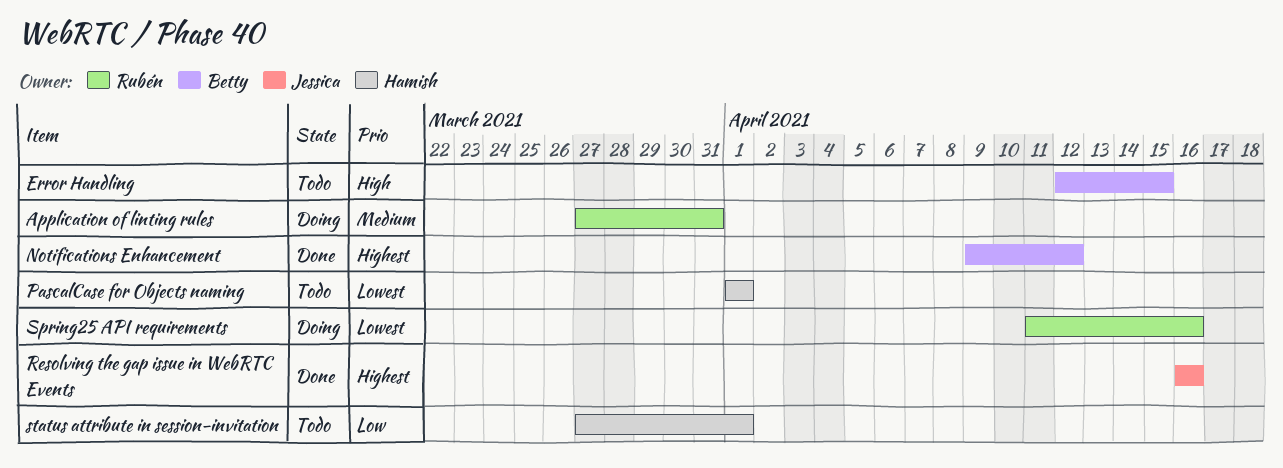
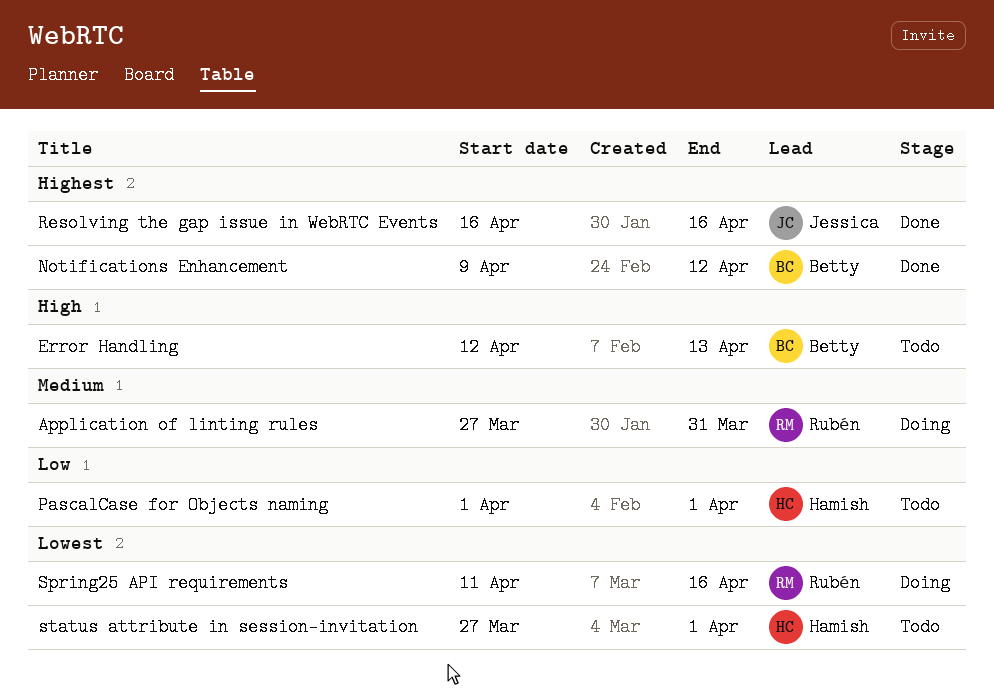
Error Handling, due: Apr 15 -> Apr 13
PascalCase for Objects naming, priority: Lowest -> Low
status attribute in session-invitation, priority: Low -> Lowest

